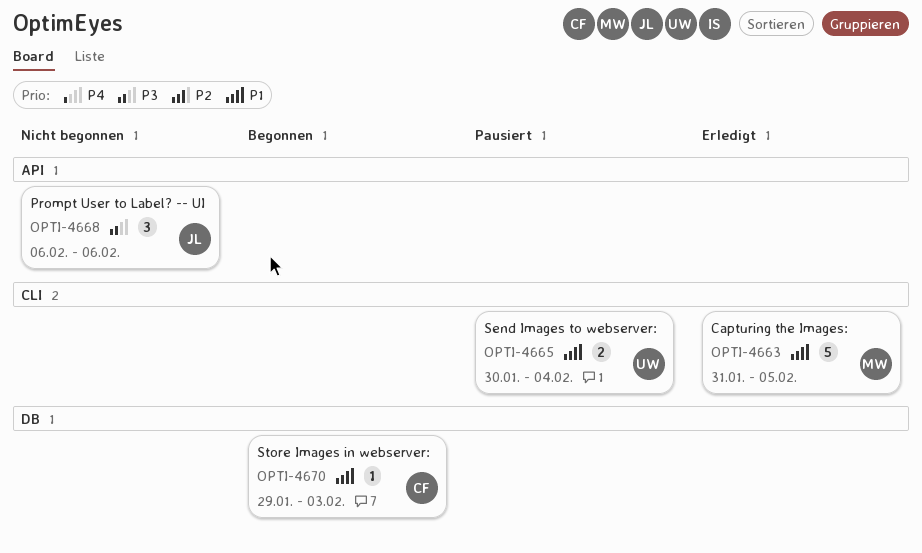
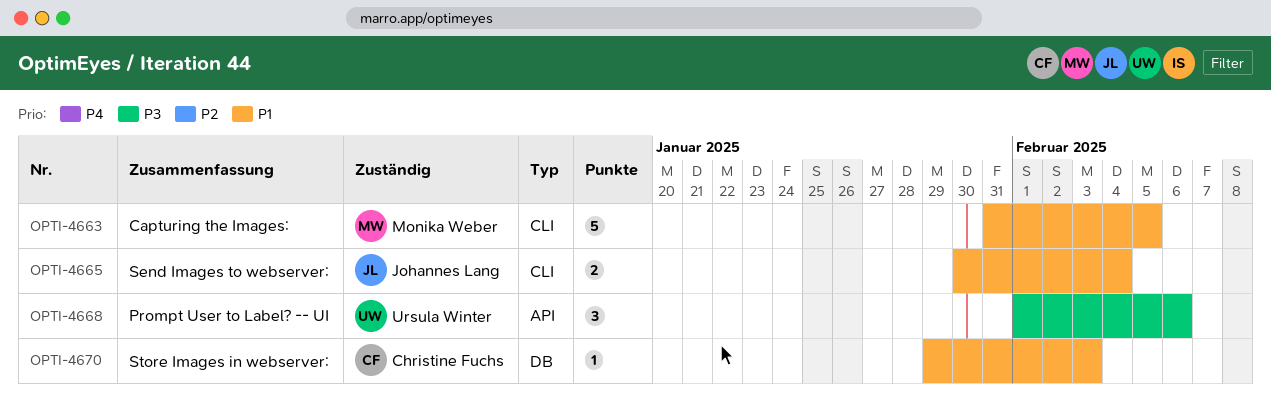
OPTI-4665, owner: Ursula Winter -> Johannes Lang
OPTI-4668, owner: Johannes Lang -> Ursula Winter
OPTI-4668, start: Feb 6 -> Feb 1

